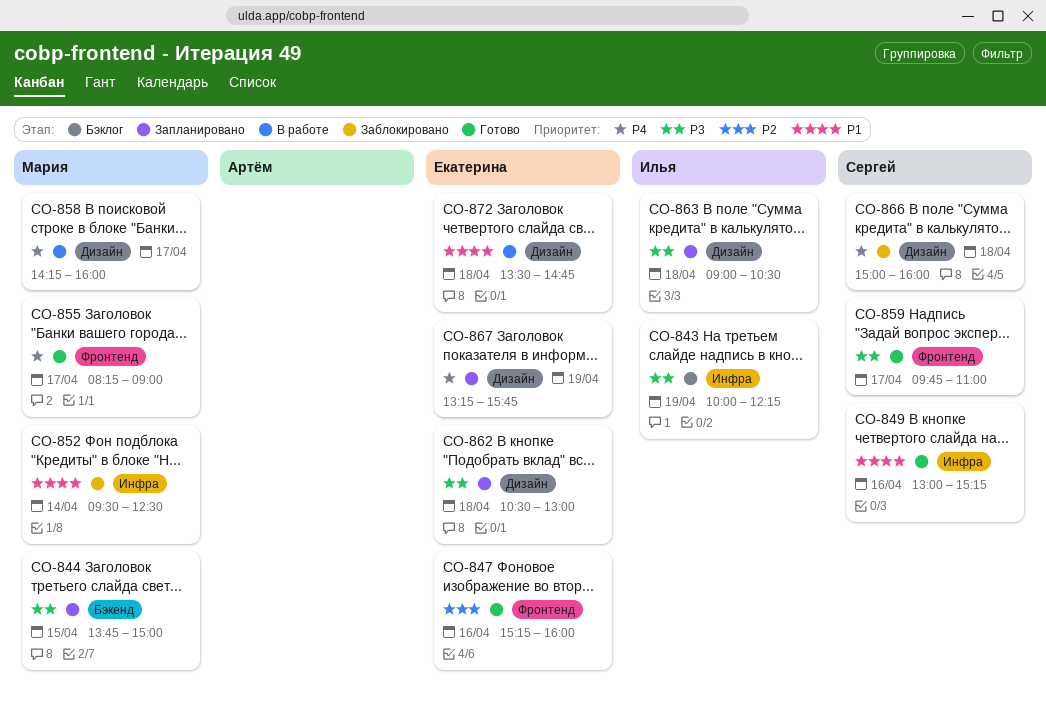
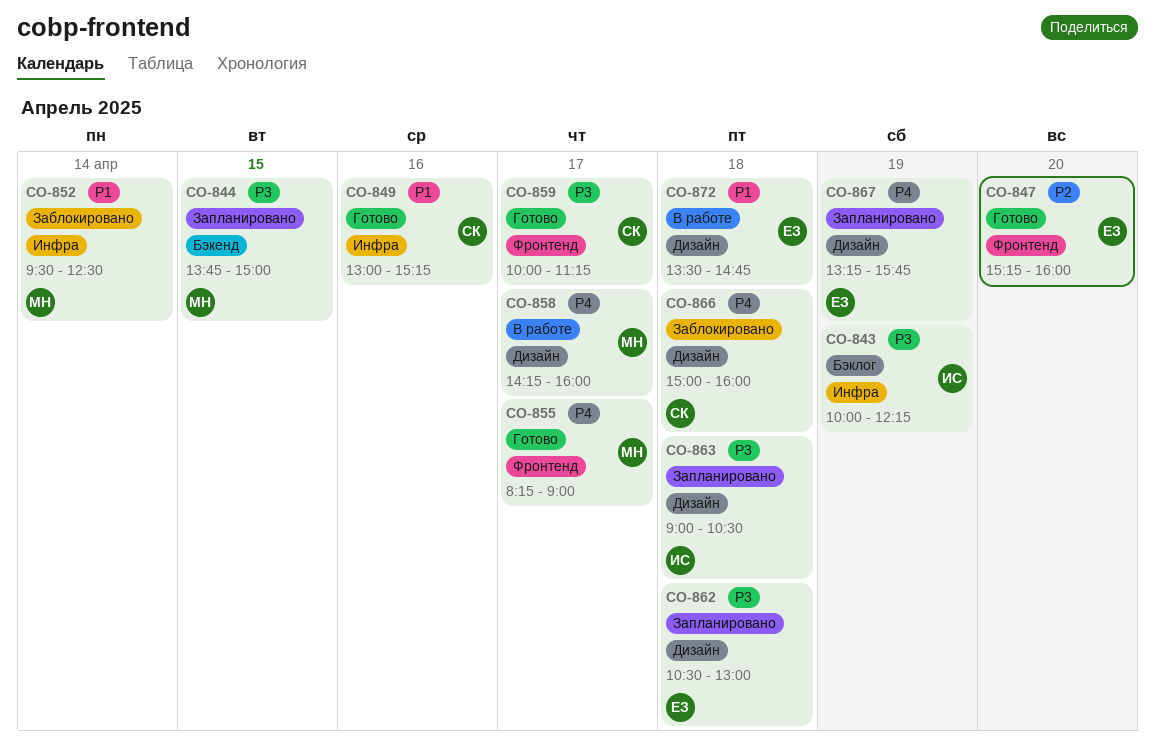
CO-847, day: Apr 16 -> Apr 20
CO-859, begins: 09:45 -> 10:00
CO-859, ends: 11:00 -> 11:15

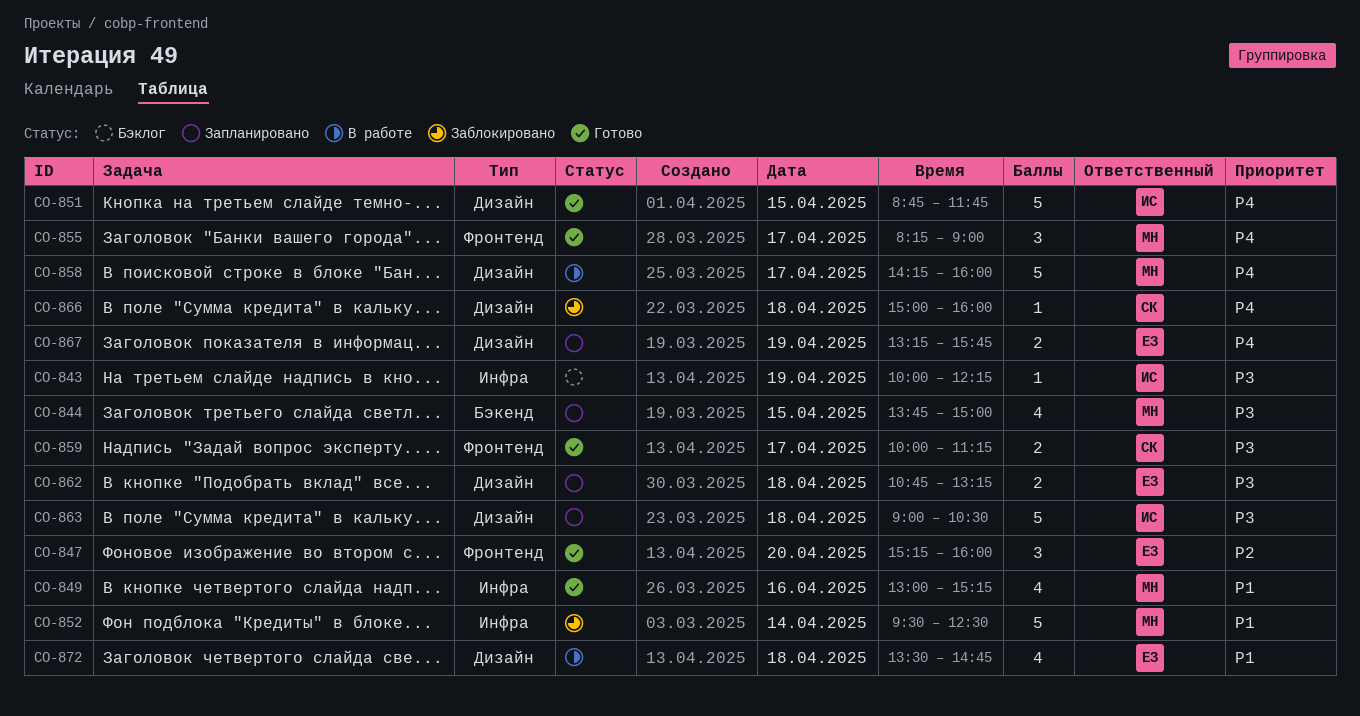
CO-849, owner: СК -> МН
CO-851: none -> present
CO-862, begins: 10:30 -> 10:45
CO-862, ends: 13:00 -> 13:15

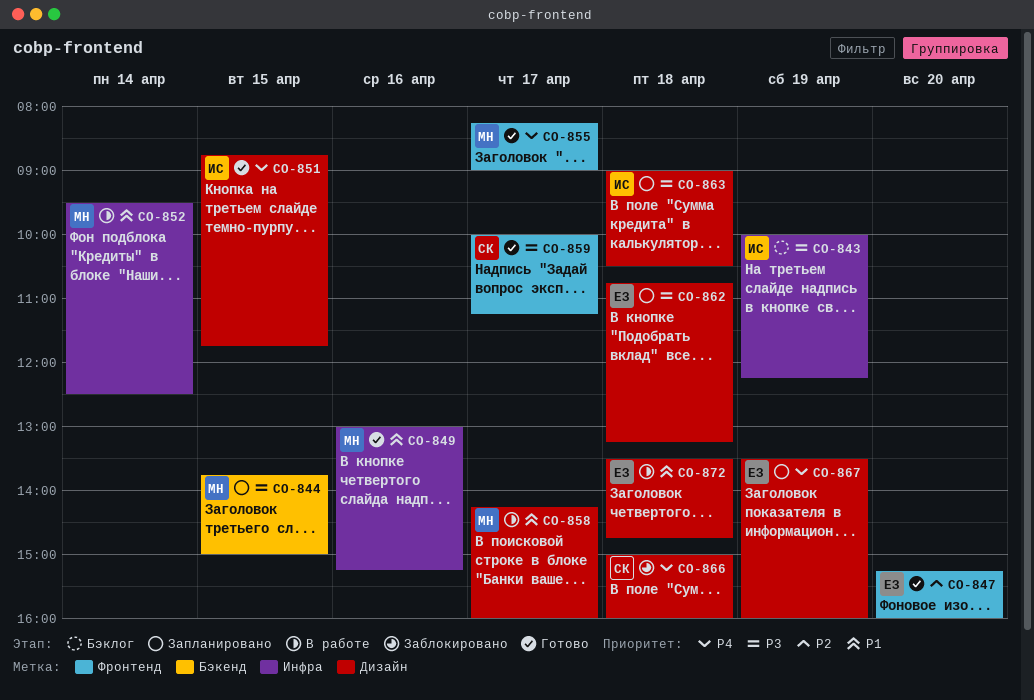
CO-852, status: Заблокировано -> В работе
CO-858, priority: P4 -> P1
CO-867, begins: 13:15 -> 13:30
CO-867, ends: 15:45 -> 16:00

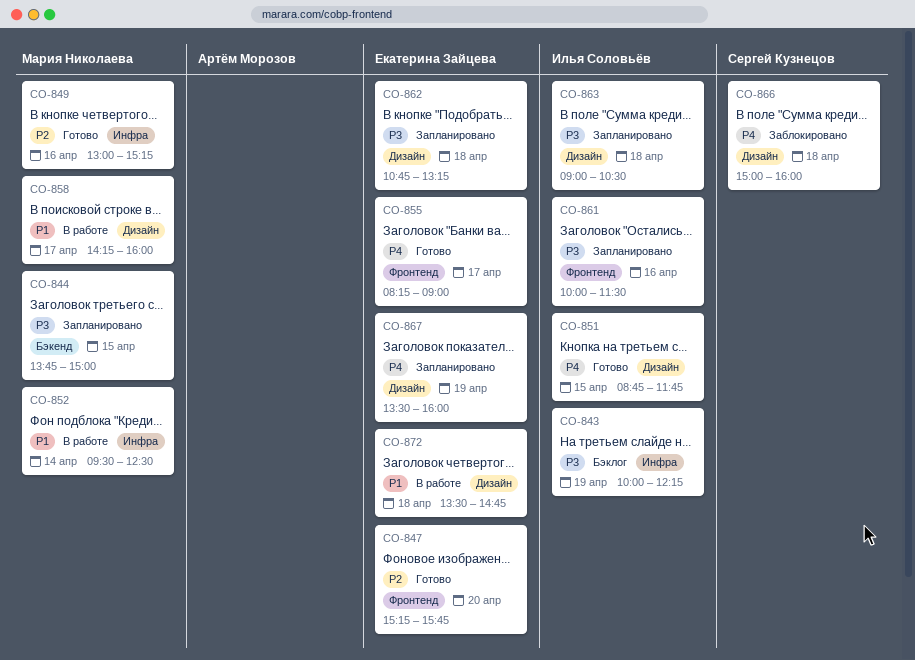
CO-847, ends: 16:00 -> 15:45
CO-849, priority: P1 -> P2
CO-855, owner: Мария Николаева -> Екатерина Зайцева
CO-859: present -> none
CO-861: none -> present

